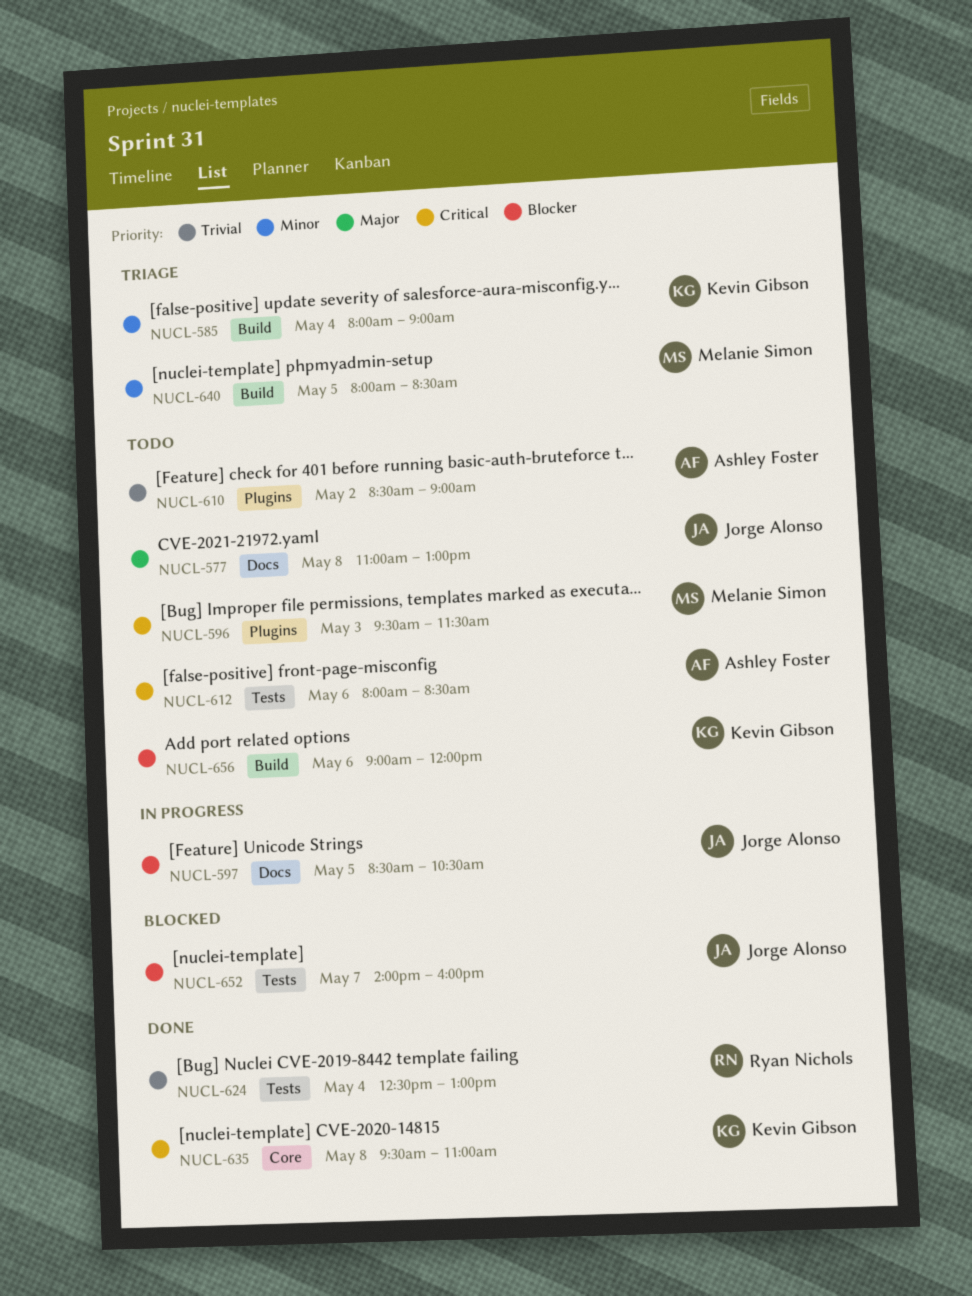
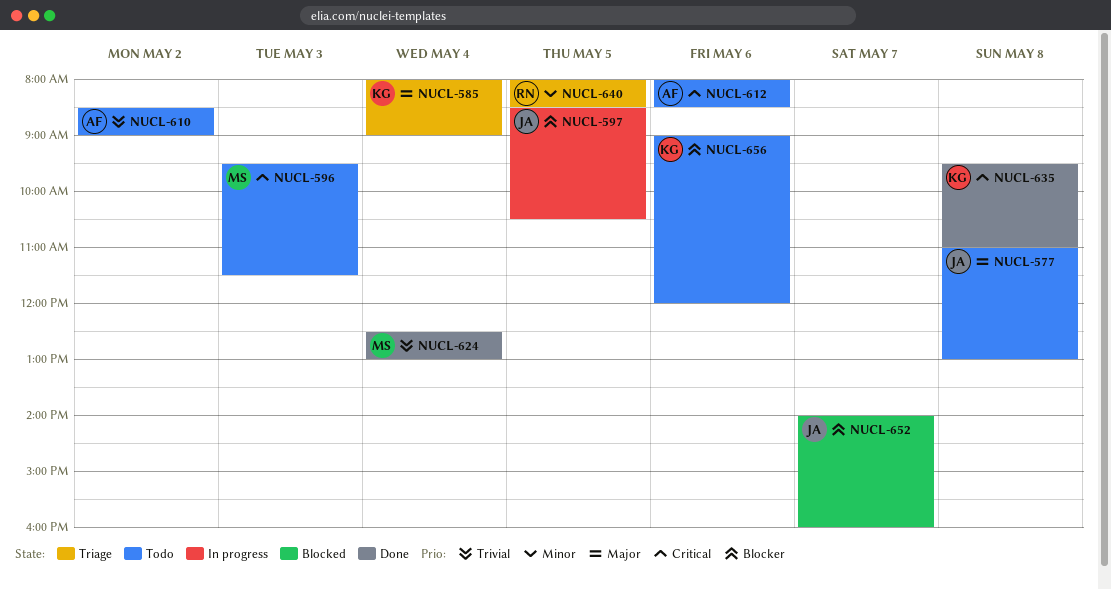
NUCL-585, priority: Minor -> Major
NUCL-624, owner: Ryan Nichols -> Melanie Simon
NUCL-640, owner: Melanie Simon -> Ryan Nichols

